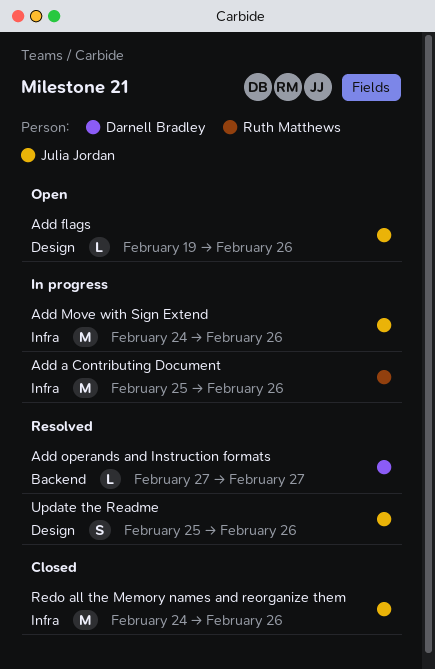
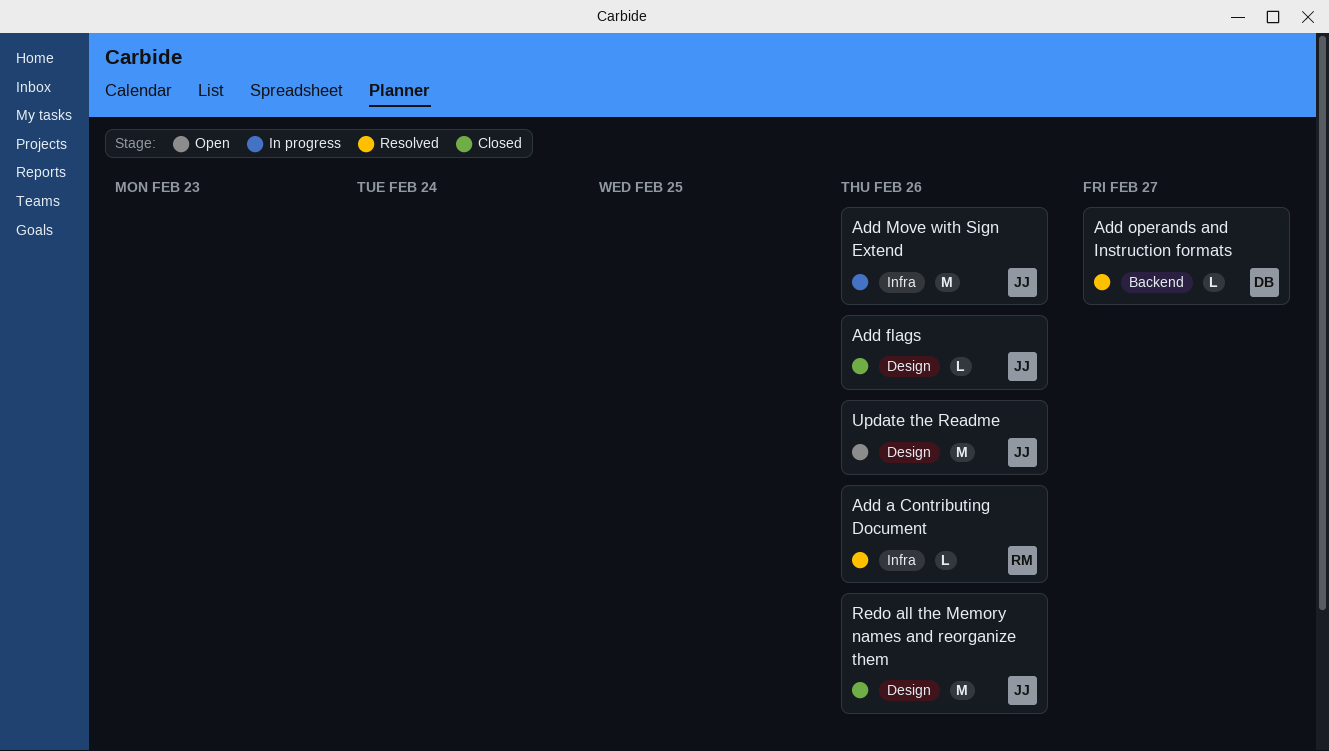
Add a Contributing Document, status: In progress -> Resolved
Add a Contributing Document, estimate: M -> L
Add flags, status: Open -> Closed
Redo all the Memory names and reorganize them, label: Infra -> Design
Update the Readme, status: Resolved -> Open
Update the Readme, estimate: S -> M

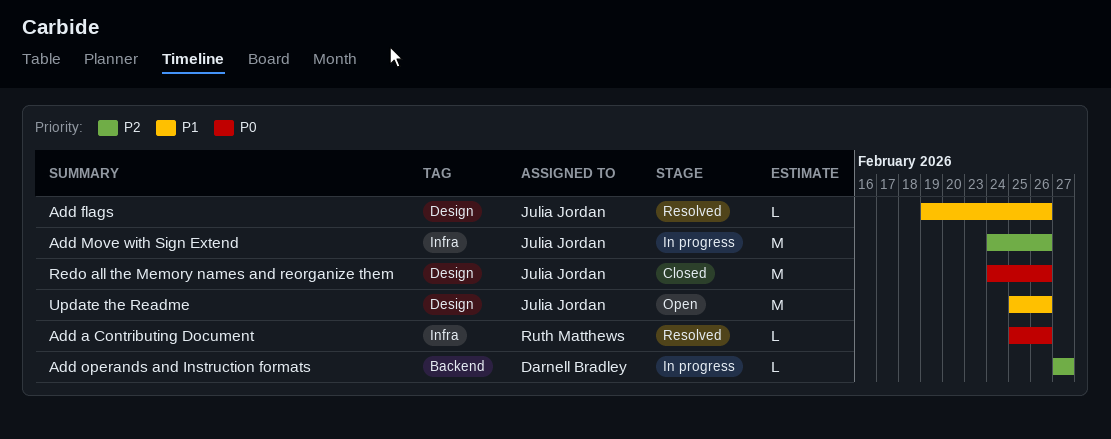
Add flags, status: Closed -> Resolved
Add operands and Instruction formats, status: Resolved -> In progress

